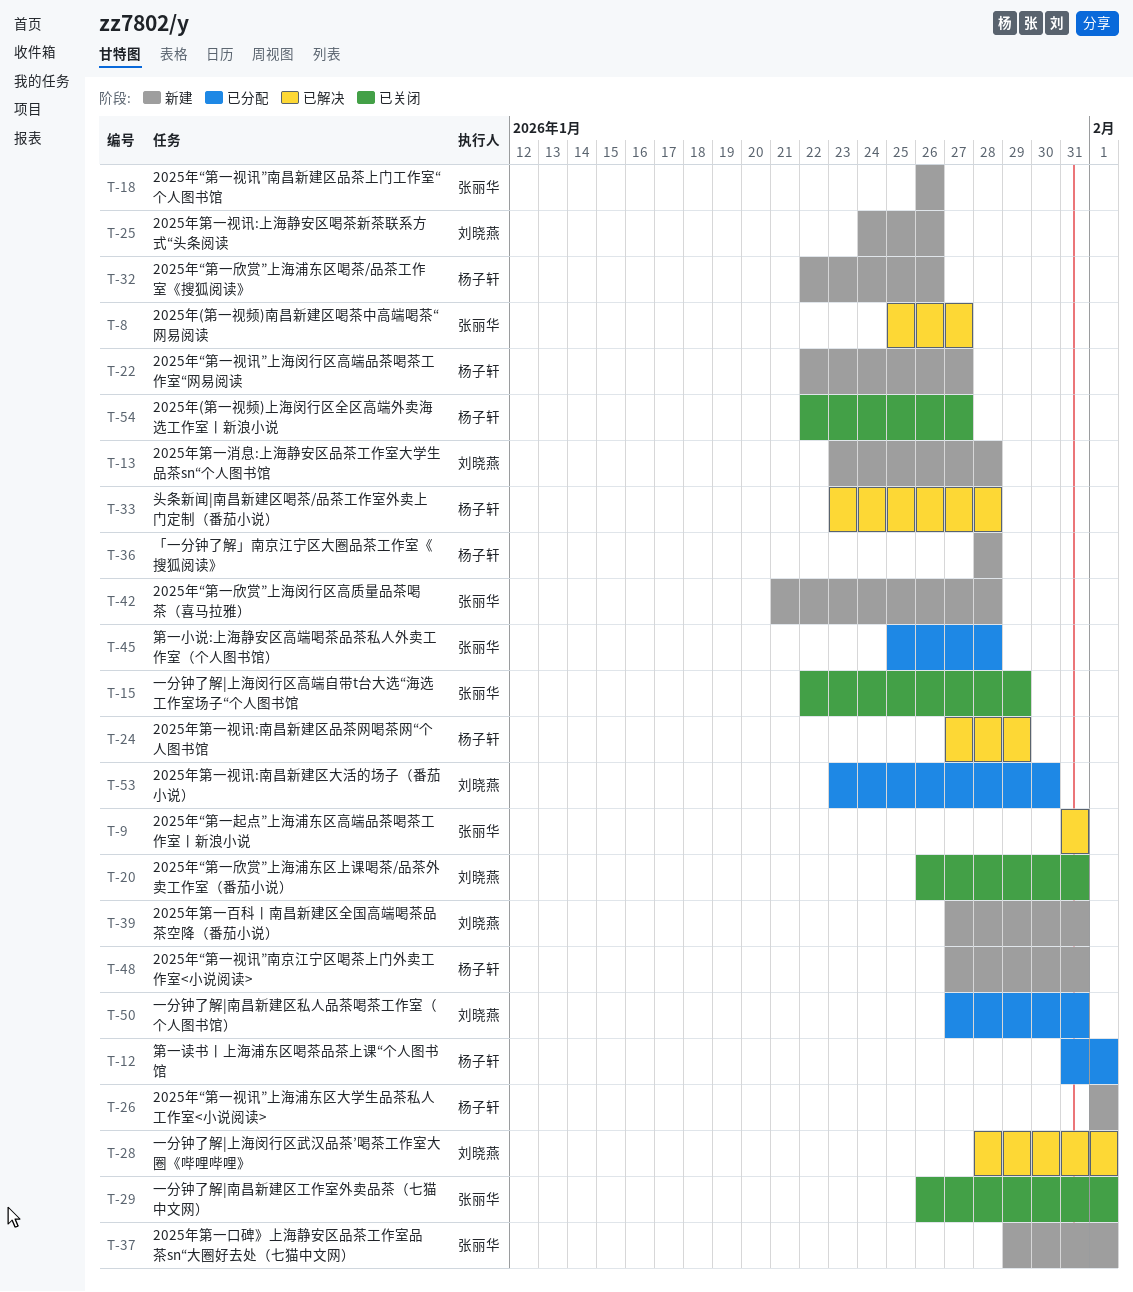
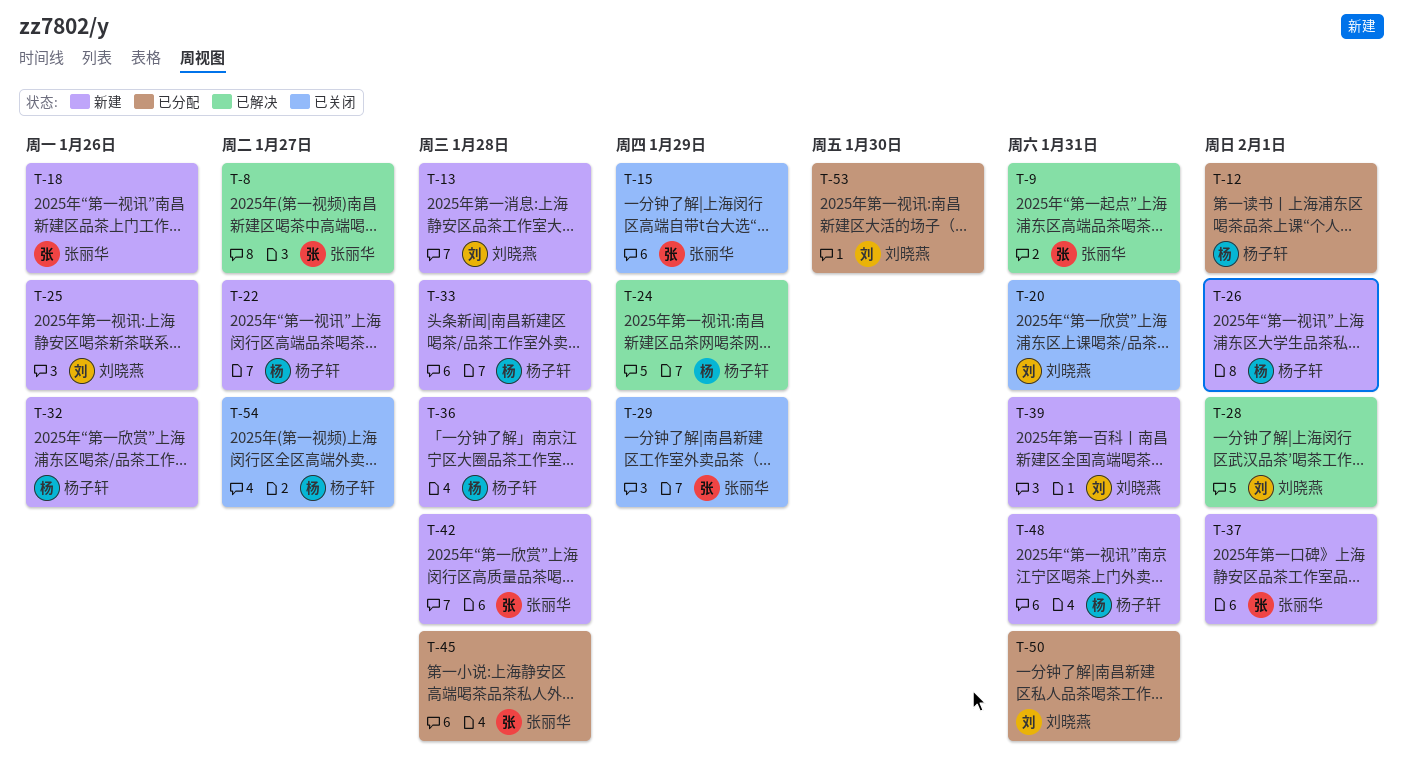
T-29, due: Feb 1 -> Jan 29
T-33, status: 已解决 -> 新建

